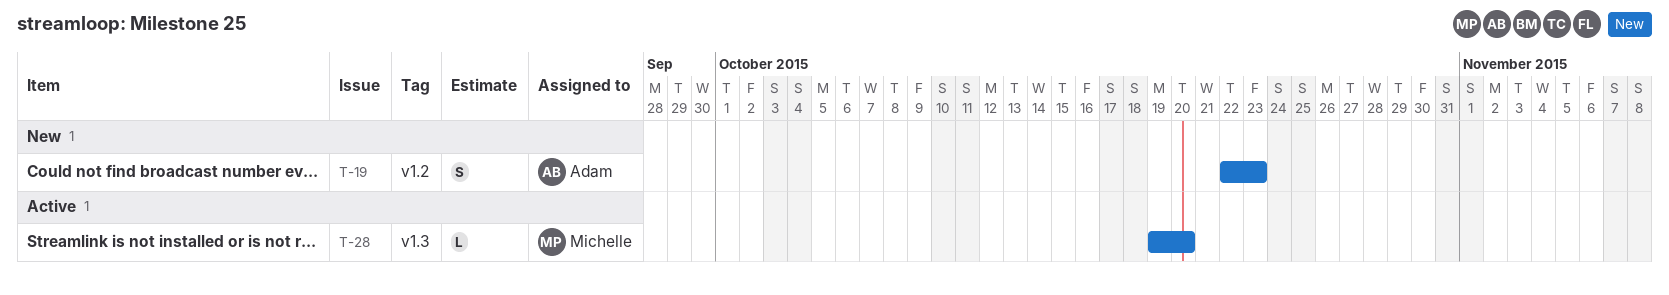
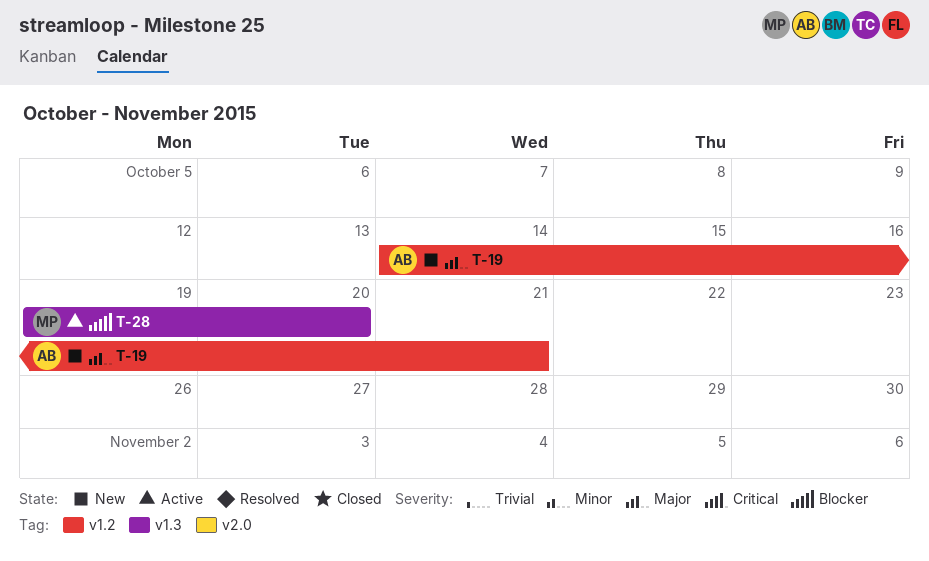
T-19, start: Oct 22 -> Oct 14
T-19, due: Oct 23 -> Oct 21

